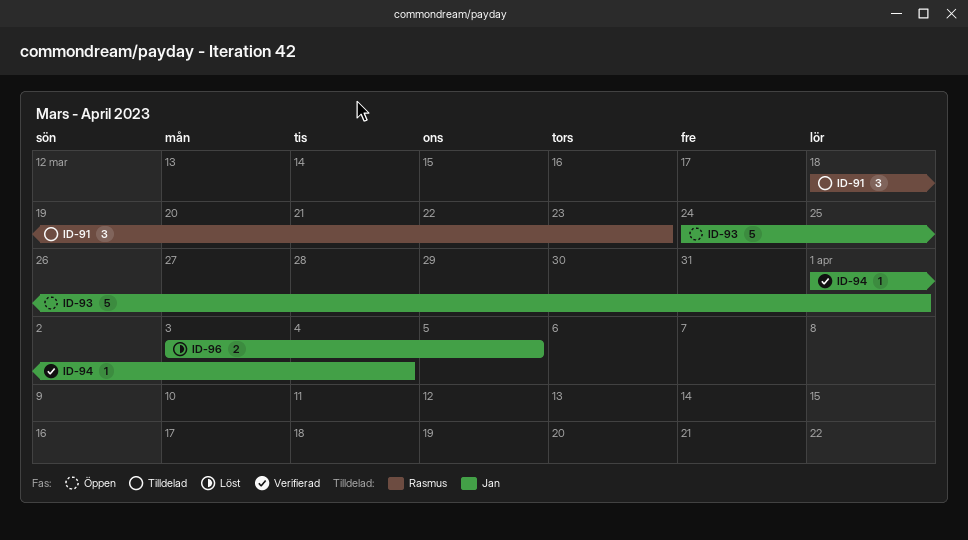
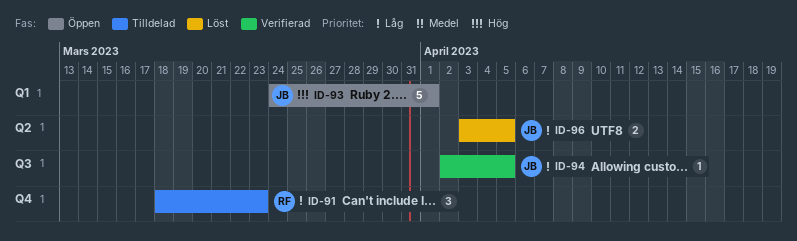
ID-94, start: Apr 1 -> Apr 2
ID-94, due: Apr 4 -> Apr 5

